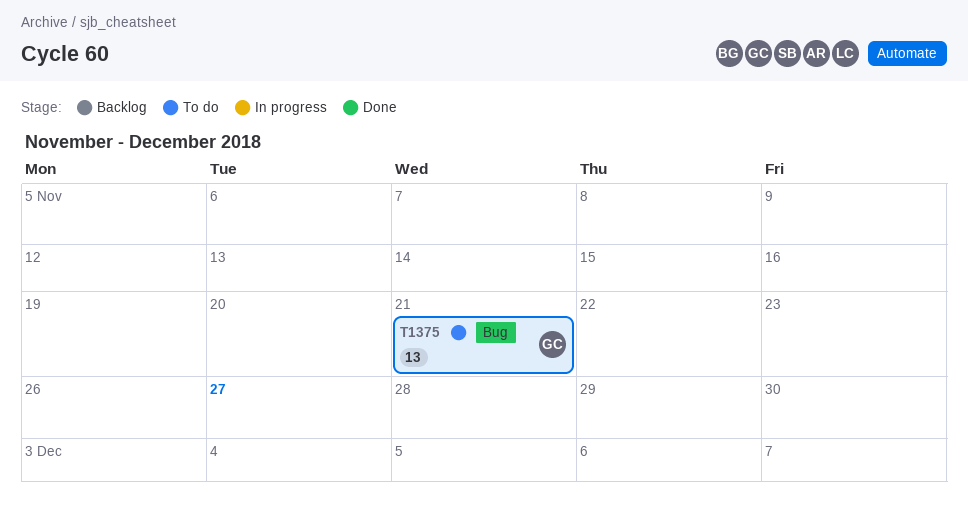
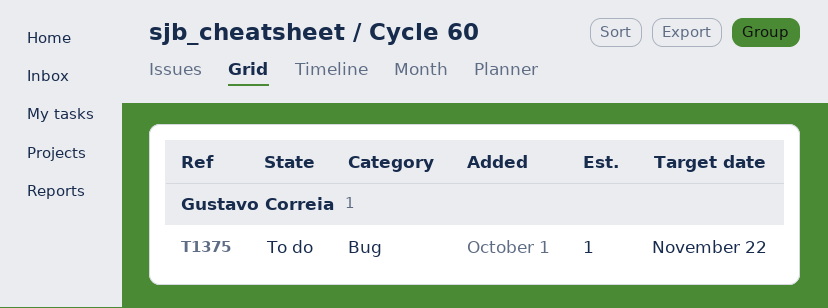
T1375, estimate: 13 -> 1
T1375, due: Nov 21 -> Nov 22

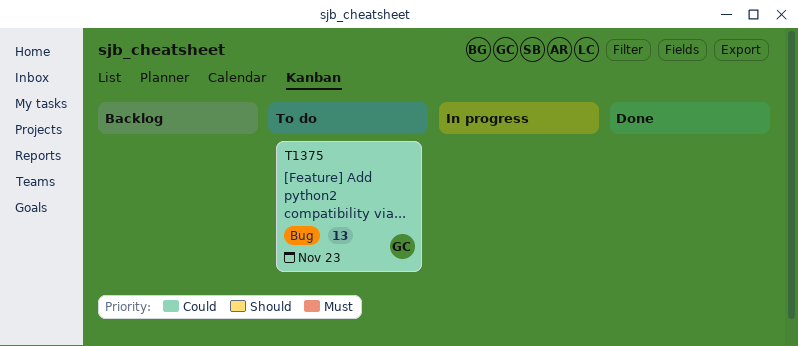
T1375, estimate: 1 -> 13
T1375, due: Nov 22 -> Nov 23

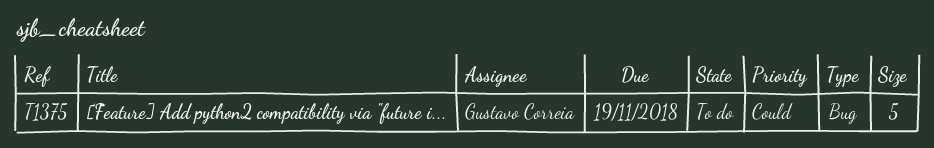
T1375, estimate: 13 -> 5
T1375, due: Nov 23 -> Nov 19

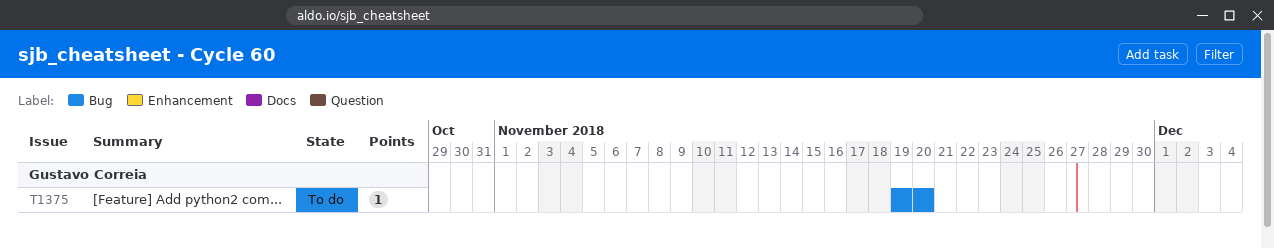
T1375, estimate: 5 -> 1
T1375, due: Nov 19 -> Nov 20

